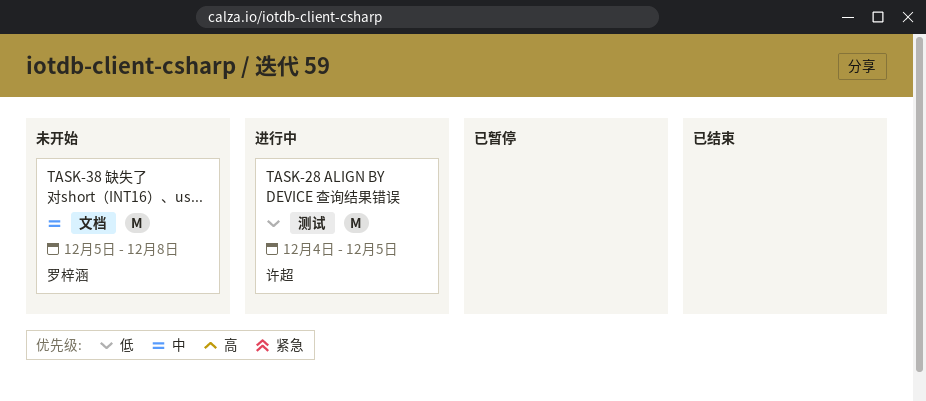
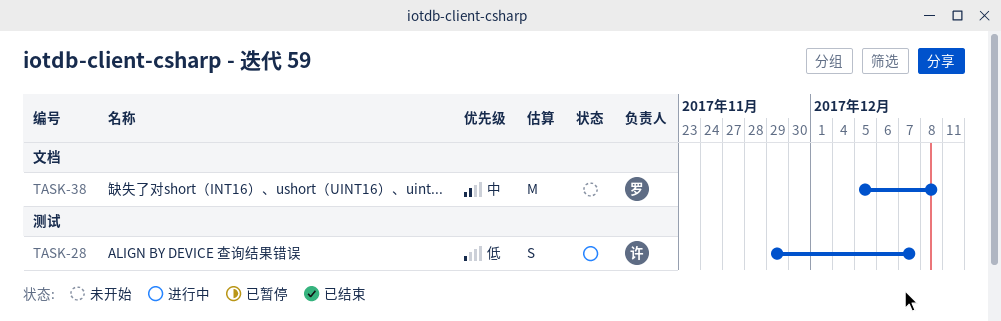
TASK-28, estimate: M -> S
TASK-28, start: Dec 4 -> Nov 29
TASK-28, due: Dec 5 -> Dec 7

